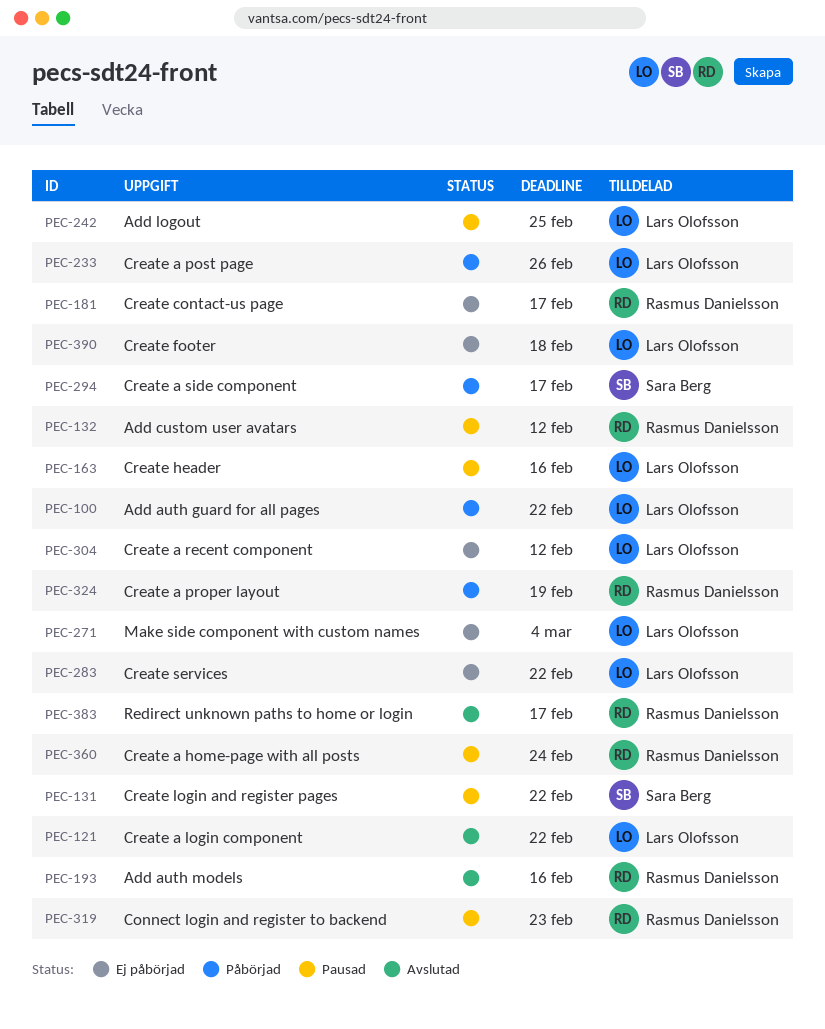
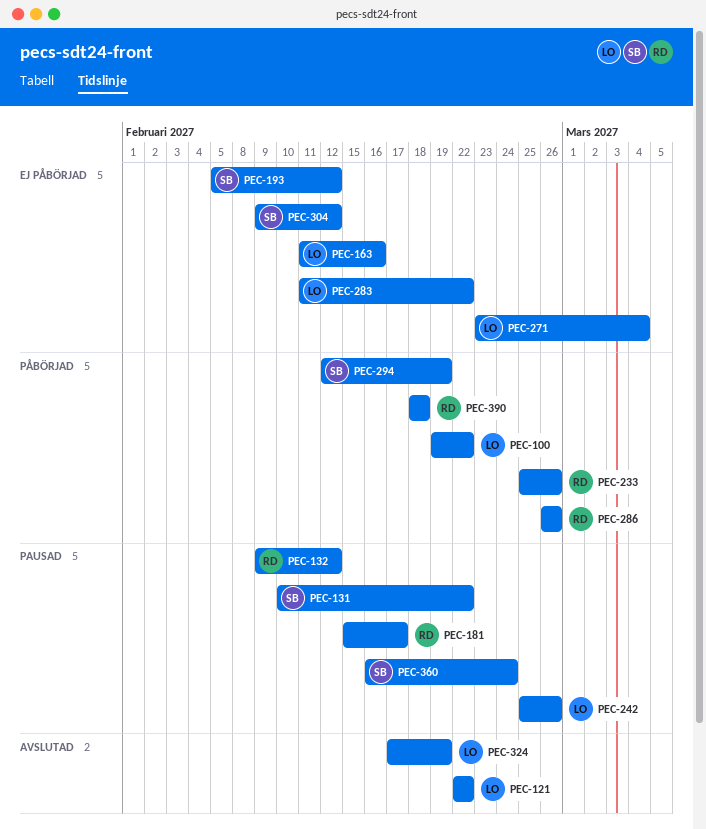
PEC-163, status: Pausad -> Ej påbörjad
PEC-181, status: Ej påbörjad -> Pausad
PEC-193, status: Avslutad -> Ej påbörjad
PEC-193, owner: Rasmus Danielsson -> Sara Berg
PEC-193, due: Feb 16 -> Feb 12
PEC-233, owner: Lars Olofsson -> Rasmus Danielsson
PEC-242, due: Feb 25 -> Feb 26
PEC-286: none -> present
PEC-294, due: Feb 17 -> Feb 19
PEC-304, owner: Lars Olofsson -> Sara Berg
PEC-319: present -> none
PEC-324, status: Påbörjad -> Avslutad
PEC-324, owner: Rasmus Danielsson -> Lars Olofsson
PEC-360, owner: Rasmus Danielsson -> Sara Berg
PEC-383: present -> none
PEC-390, status: Ej påbörjad -> Påbörjad
PEC-390, owner: Lars Olofsson -> Rasmus Danielsson

